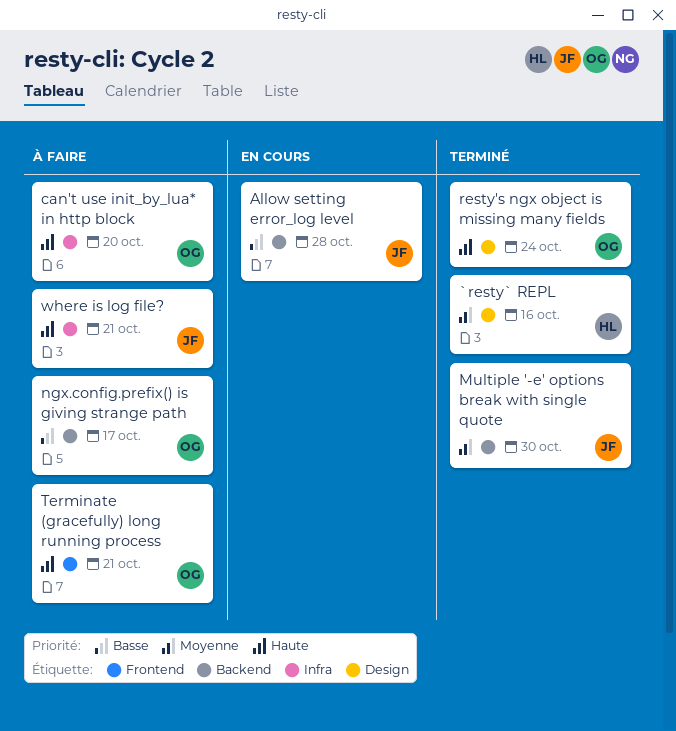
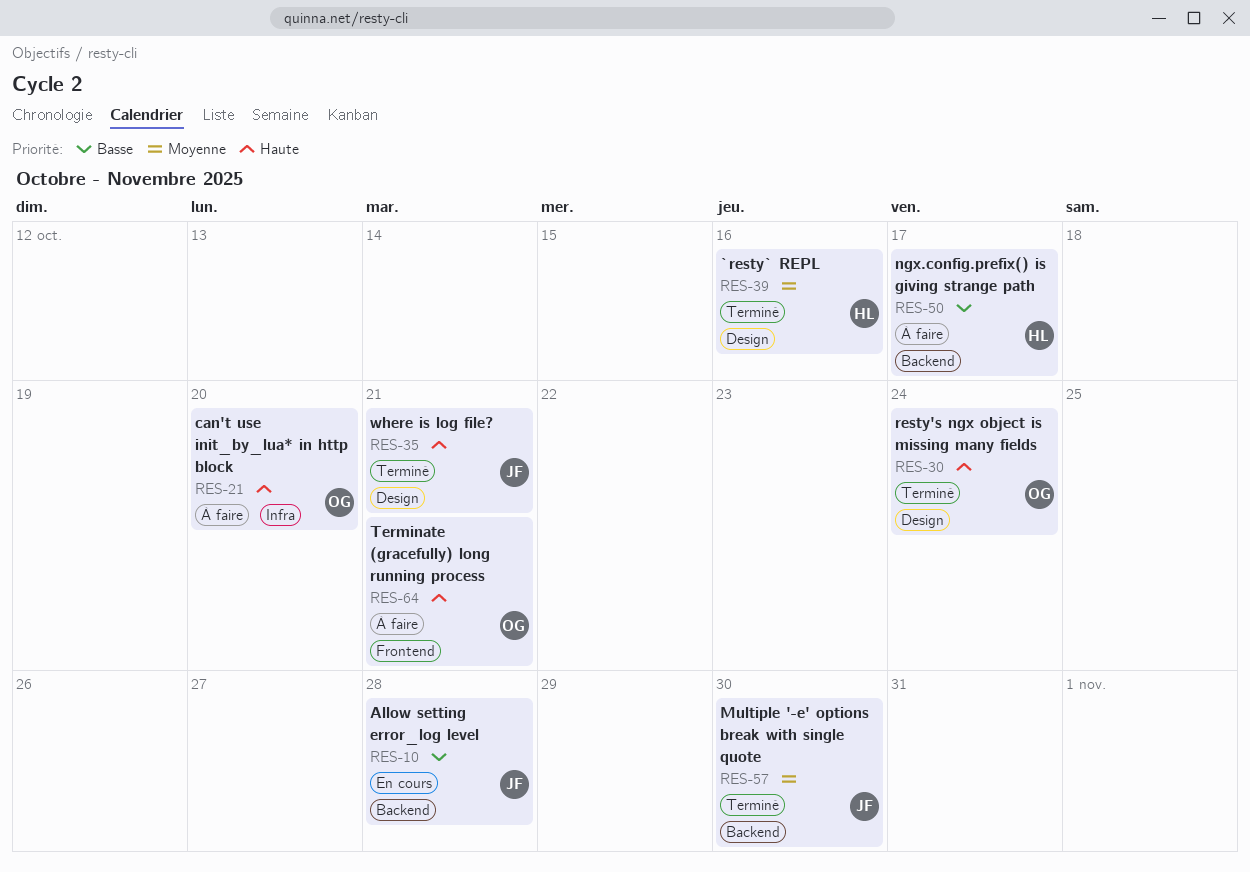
ngx.config.prefix() is giving strange path, owner: OG -> HL
where is log file?, status: À faire -> Terminé
where is log file?, label: Infra -> Design

